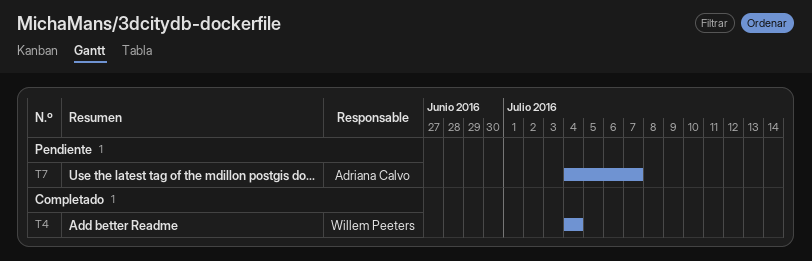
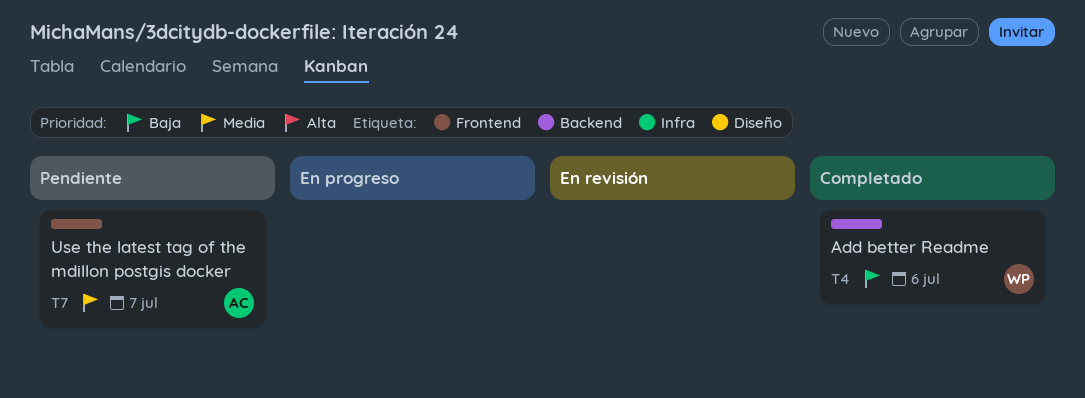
T4, due: Jul 4 -> Jul 6

